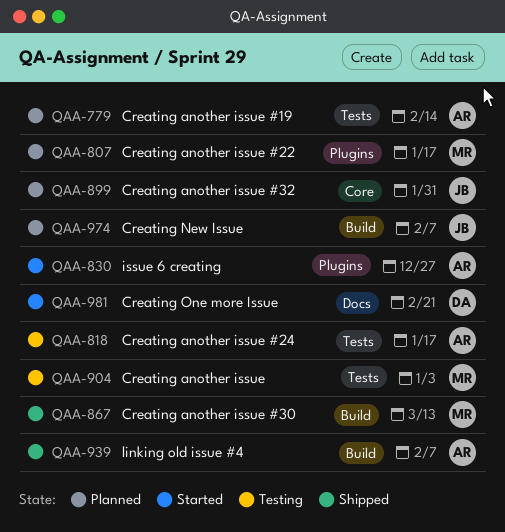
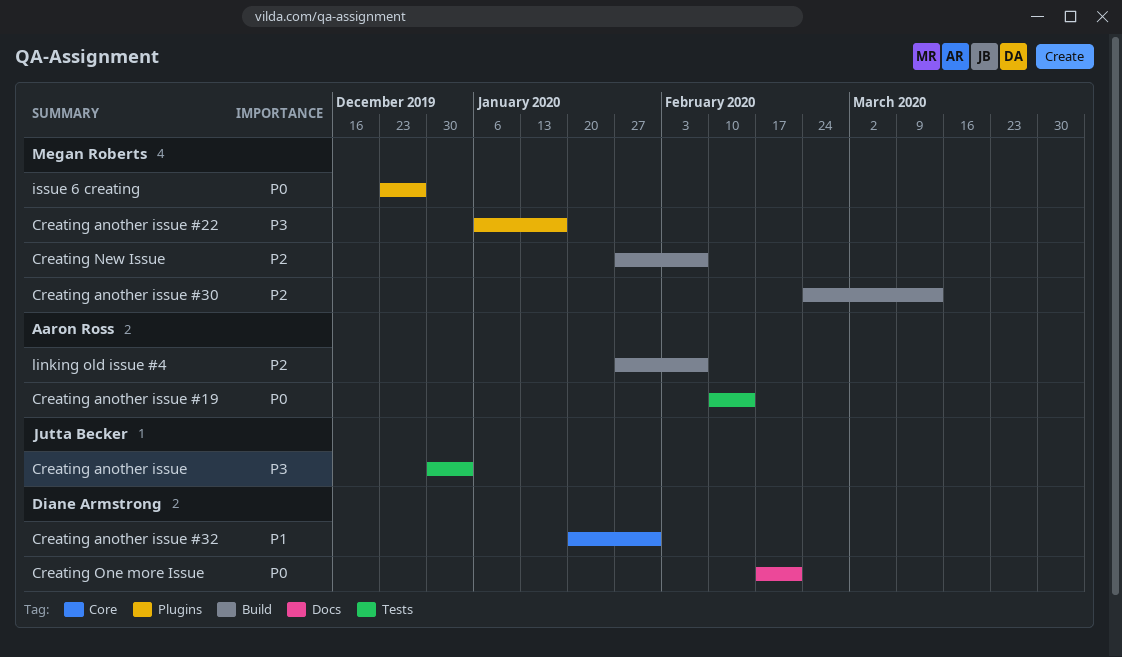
Creating another issue, owner: Megan Roberts -> Jutta Becker
Creating another issue #24: present -> none
Creating another issue #32, owner: Jutta Becker -> Diane Armstrong
Creating New Issue, owner: Jutta Becker -> Megan Roberts
issue 6 creating, owner: Aaron Ross -> Megan Roberts

